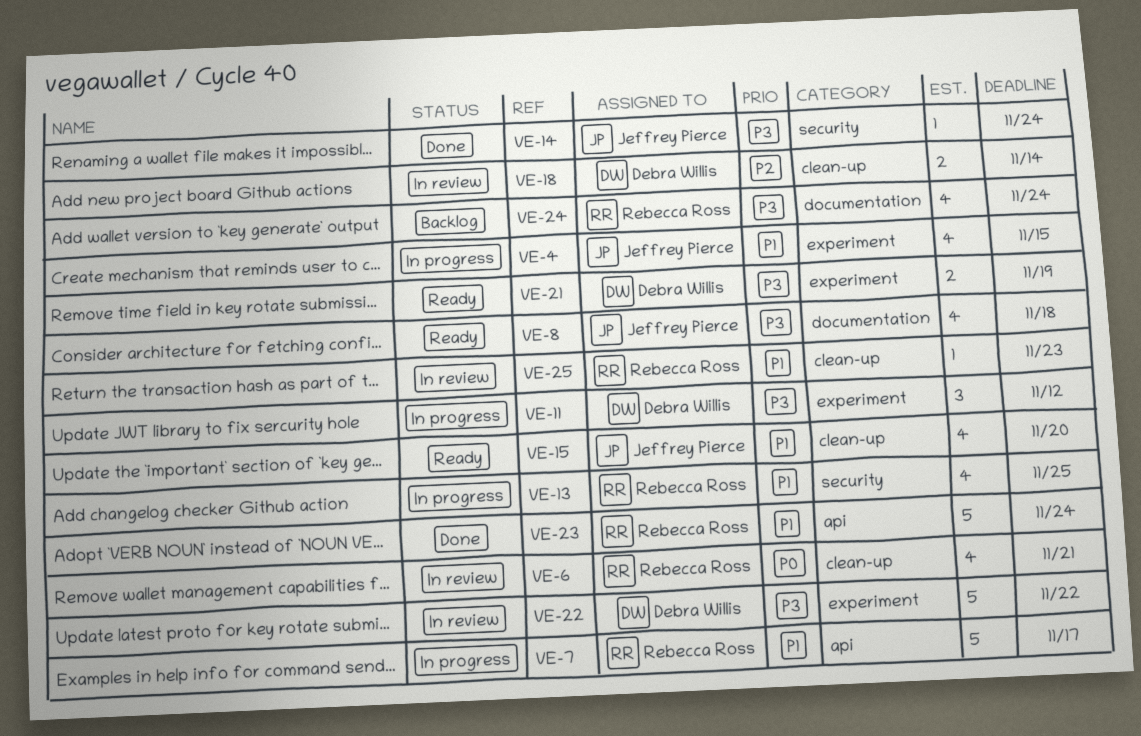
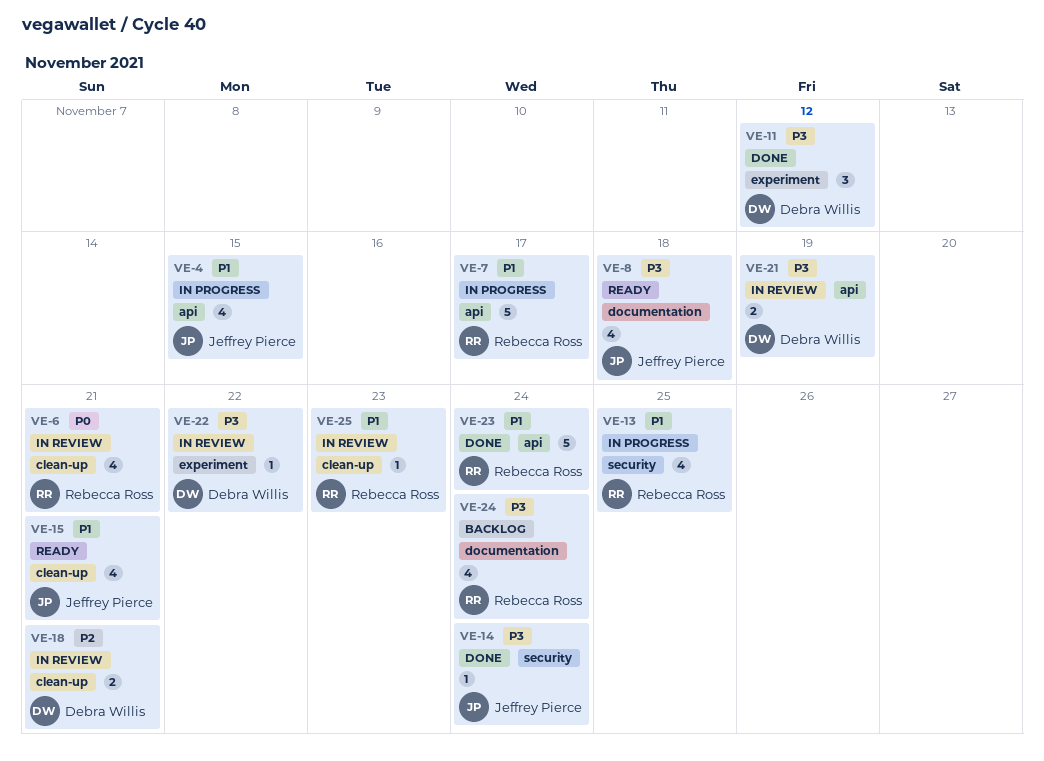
VE-4, label: experiment -> api
VE-11, status: In progress -> Done
VE-15, due: Nov 20 -> Nov 21
VE-18, due: Nov 14 -> Nov 21
VE-21, status: Ready -> In review
VE-21, label: experiment -> api
VE-22, estimate: 5 -> 1

